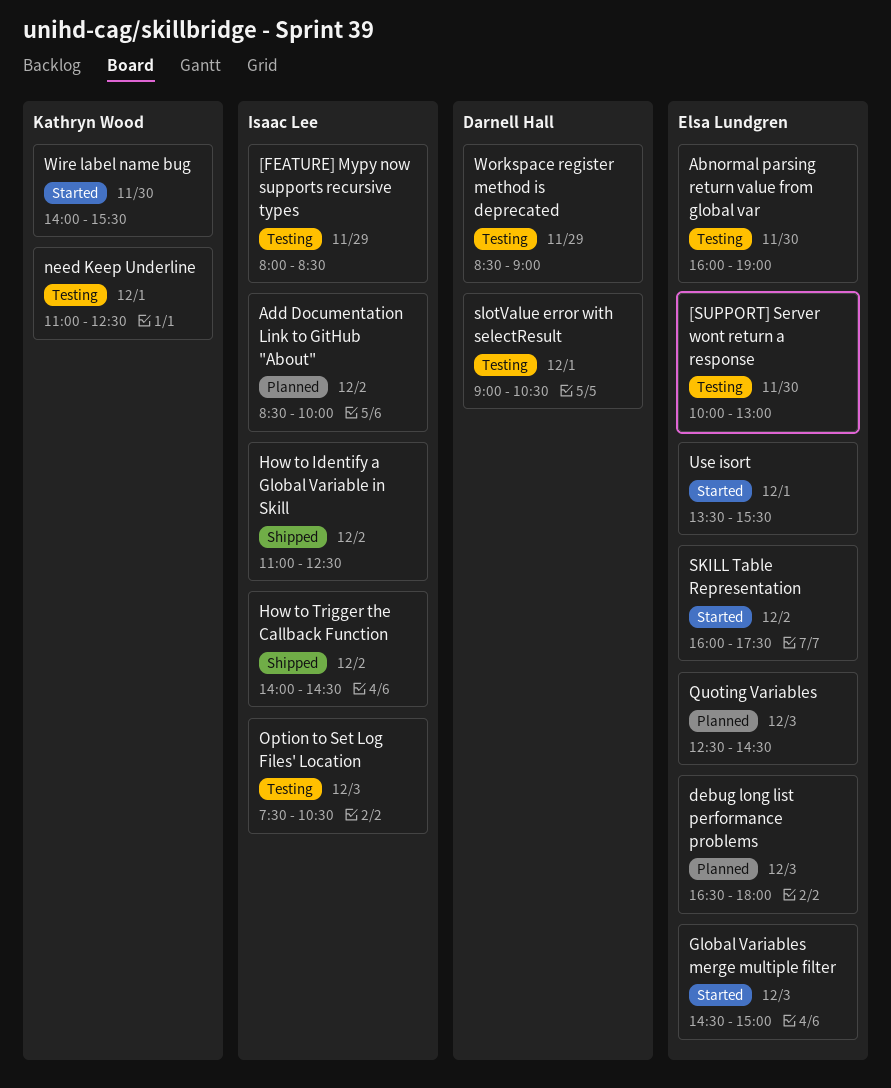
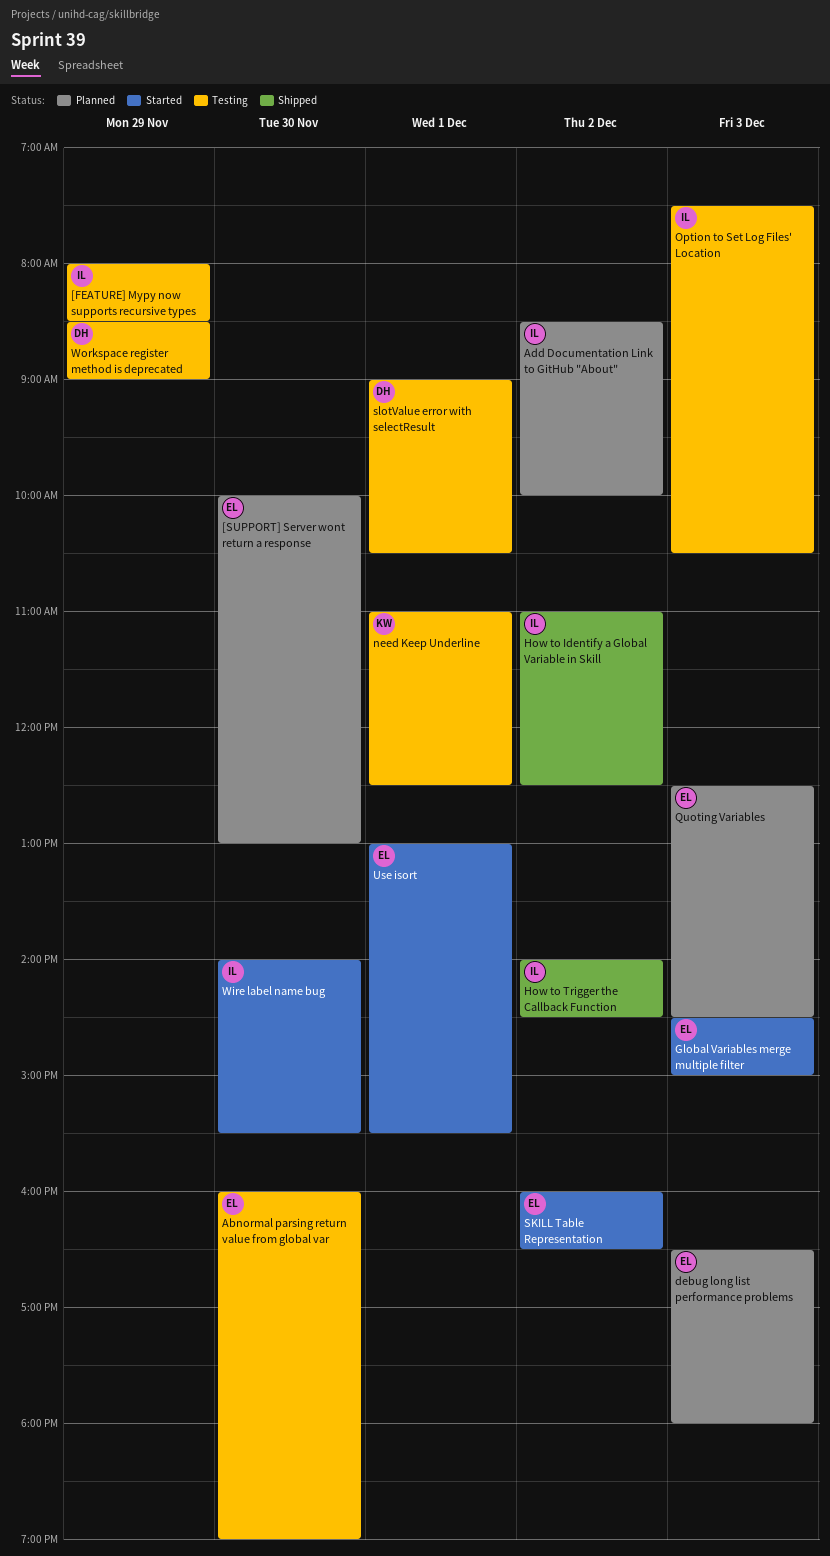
[SUPPORT] Server wont return a response, status: Testing -> Planned
SKILL Table Representation, ends: 17:30 -> 16:30
Use isort, begins: 13:30 -> 13:00
Wire label name bug, owner: Kathryn Wood -> Isaac Lee

